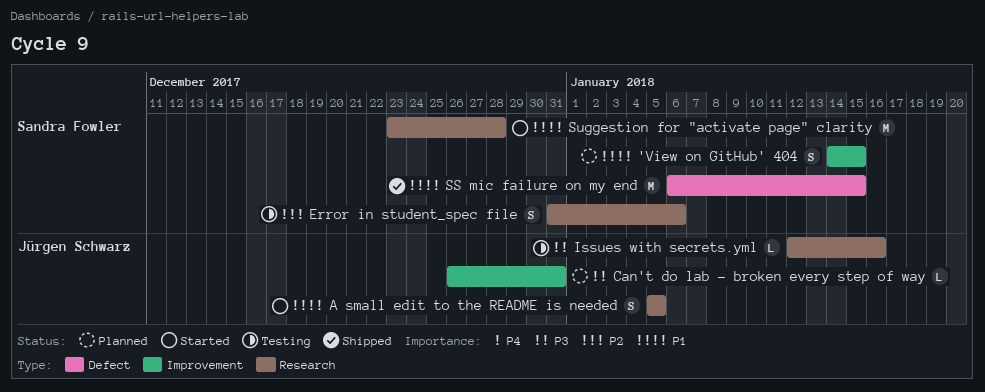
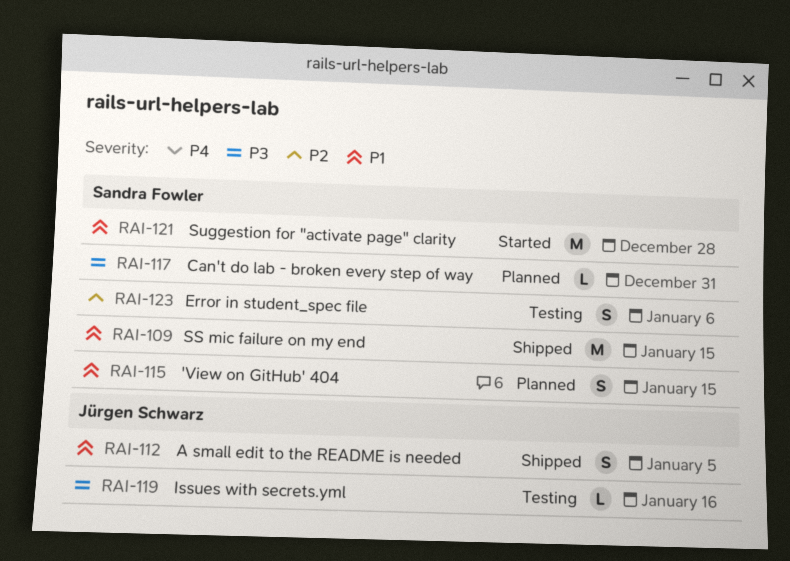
A small edit to the README is needed, status: Started -> Shipped
Can't do lab - broken every step of way, owner: Jürgen Schwarz -> Sandra Fowler

